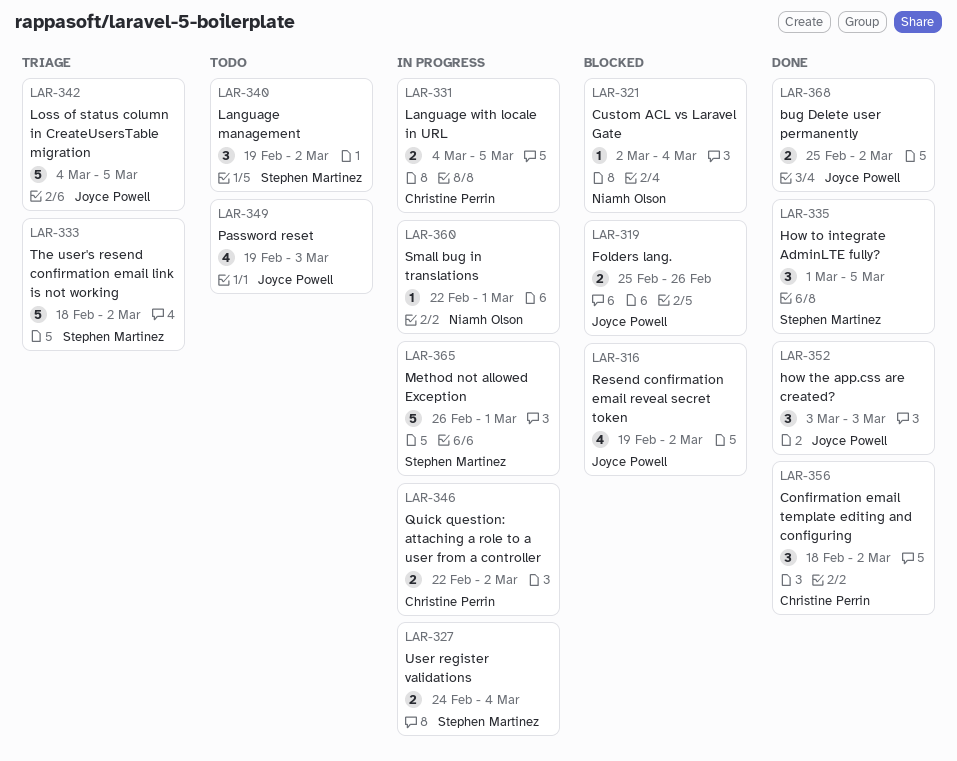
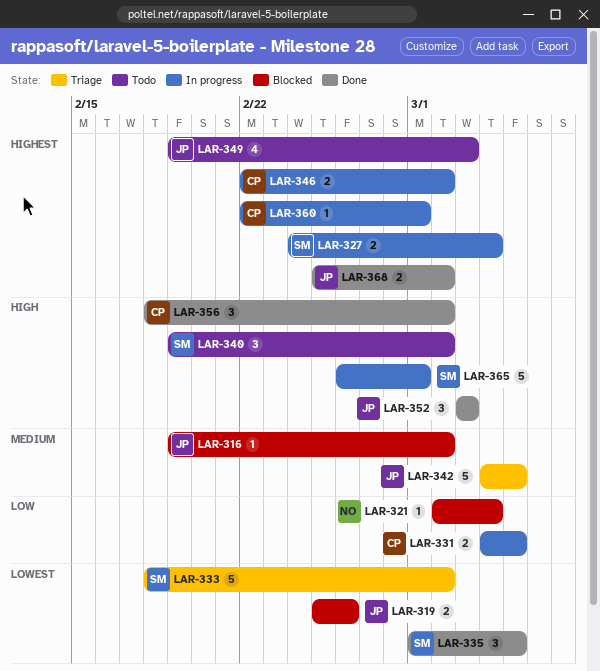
LAR-316, estimate: 4 -> 1
LAR-360, owner: Niamh Olson -> Christine Perrin

